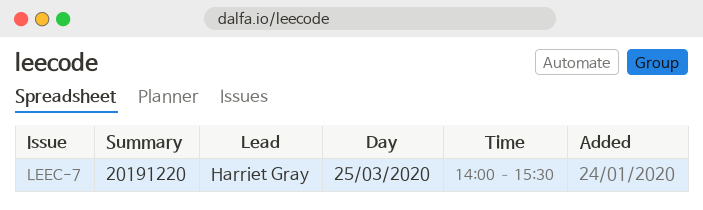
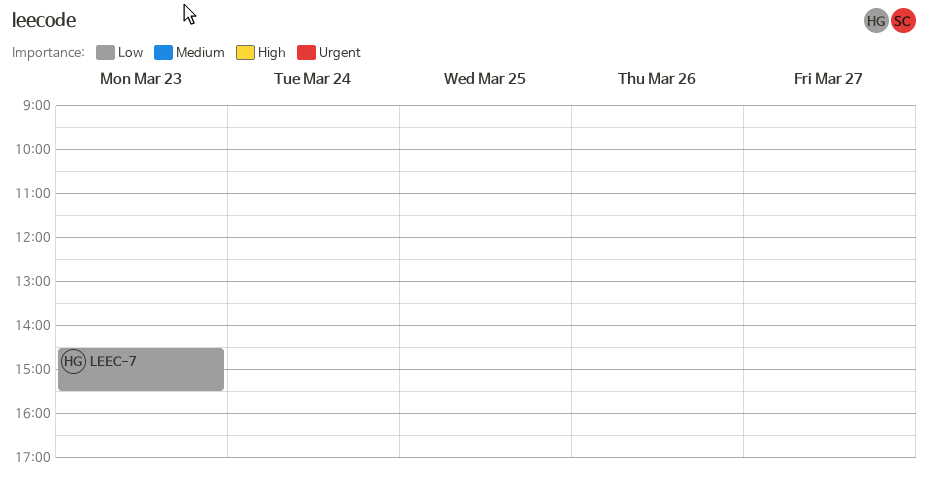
LEEC-7, day: Mar 25 -> Mar 23
LEEC-7, begins: 14:00 -> 14:30

